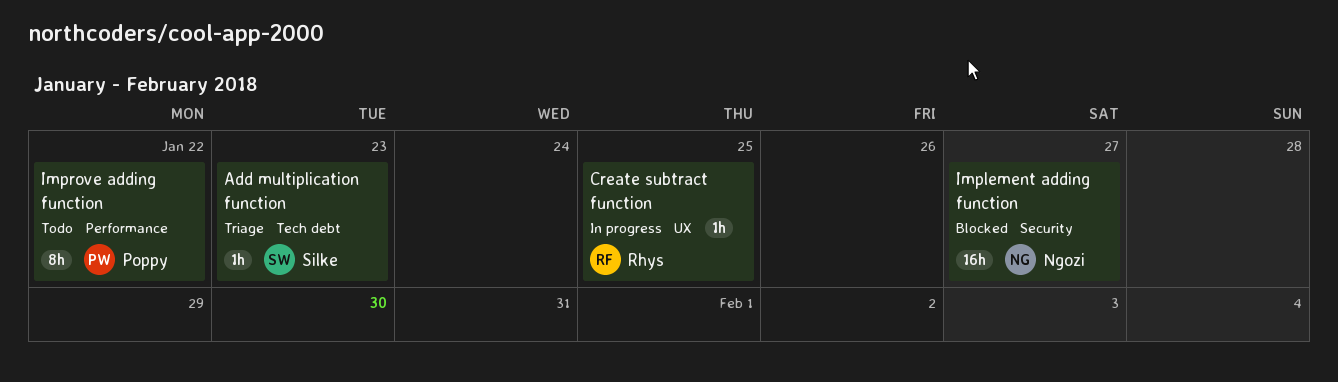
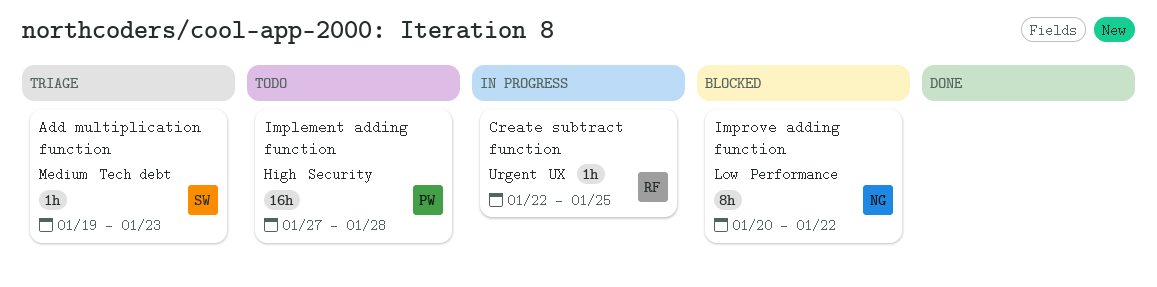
Implement adding function, status: Blocked -> Todo
Implement adding function, owner: Ngozi -> Poppy
Implement adding function, due: Jan 27 -> Jan 28
Improve adding function, status: Todo -> Blocked
Improve adding function, owner: Poppy -> Ngozi

